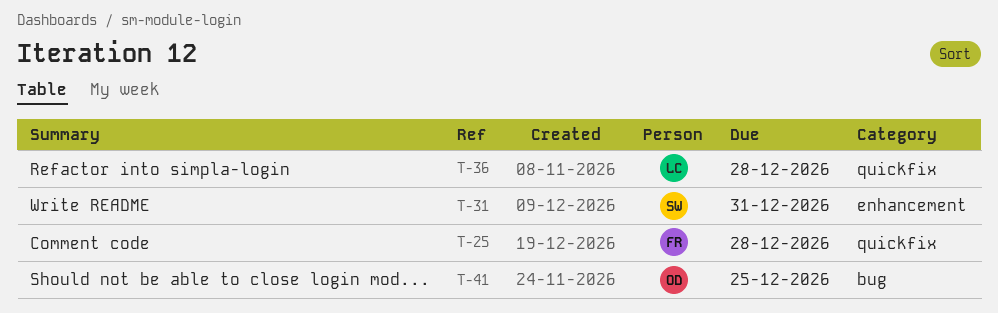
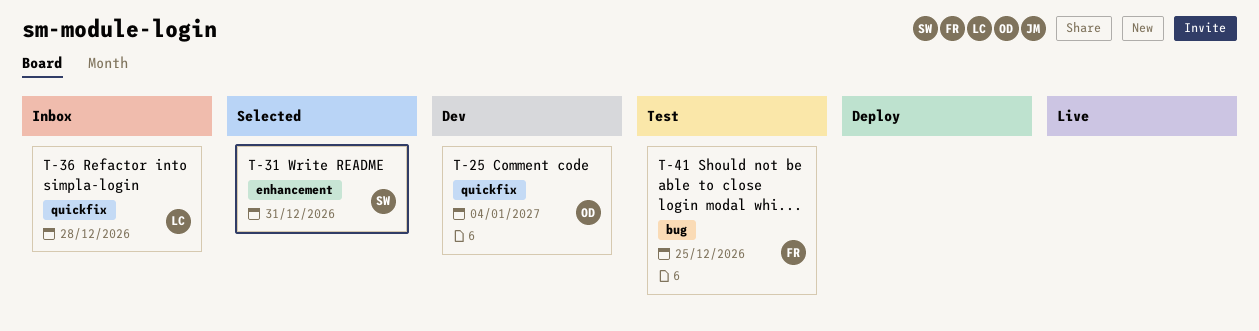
T-25, owner: FR -> OD
T-25, due: Dec 28 -> Jan 4
T-41, owner: OD -> FR

